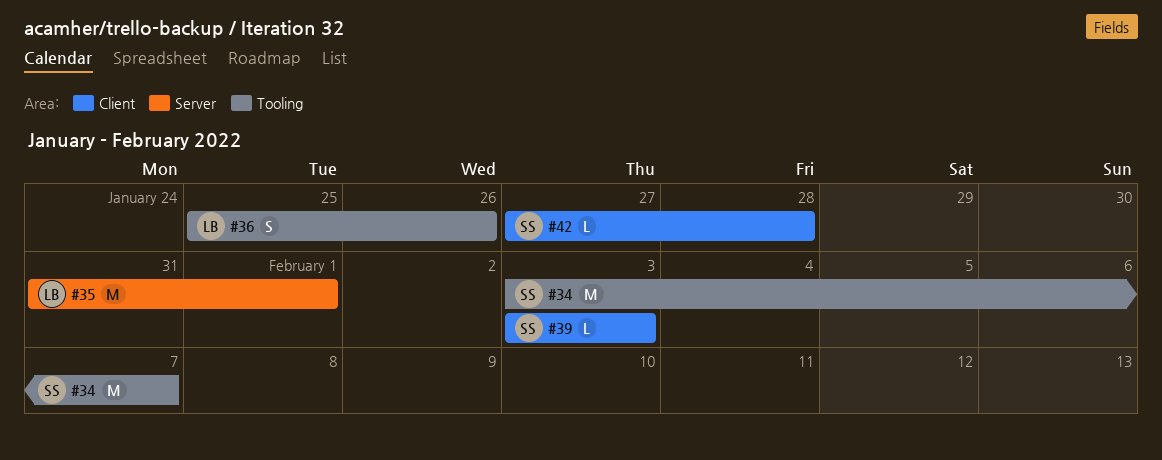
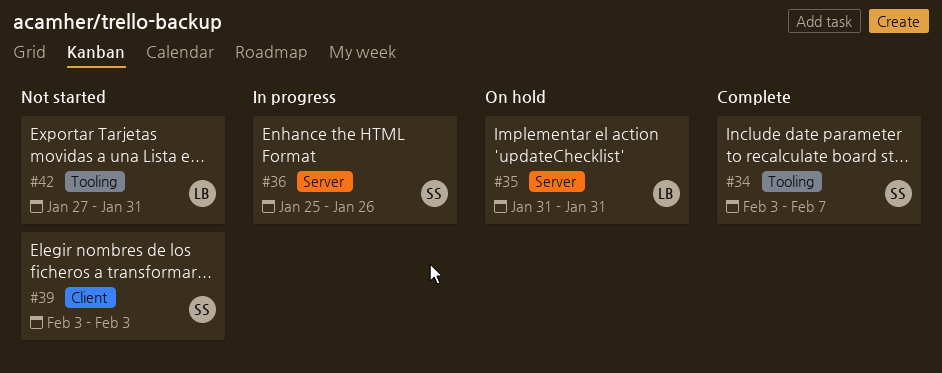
#35, due: Feb 1 -> Jan 31
#36, owner: LB -> SS
#36, label: Tooling -> Server
#42, owner: SS -> LB
#42, label: Client -> Tooling
#42, due: Jan 28 -> Jan 31

